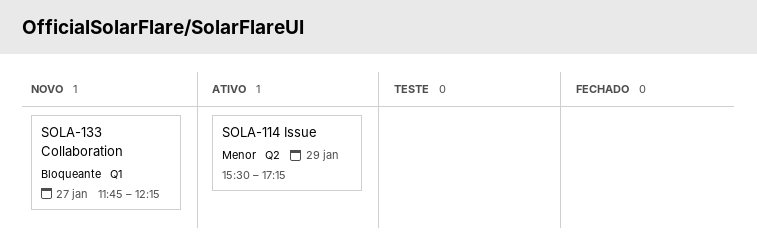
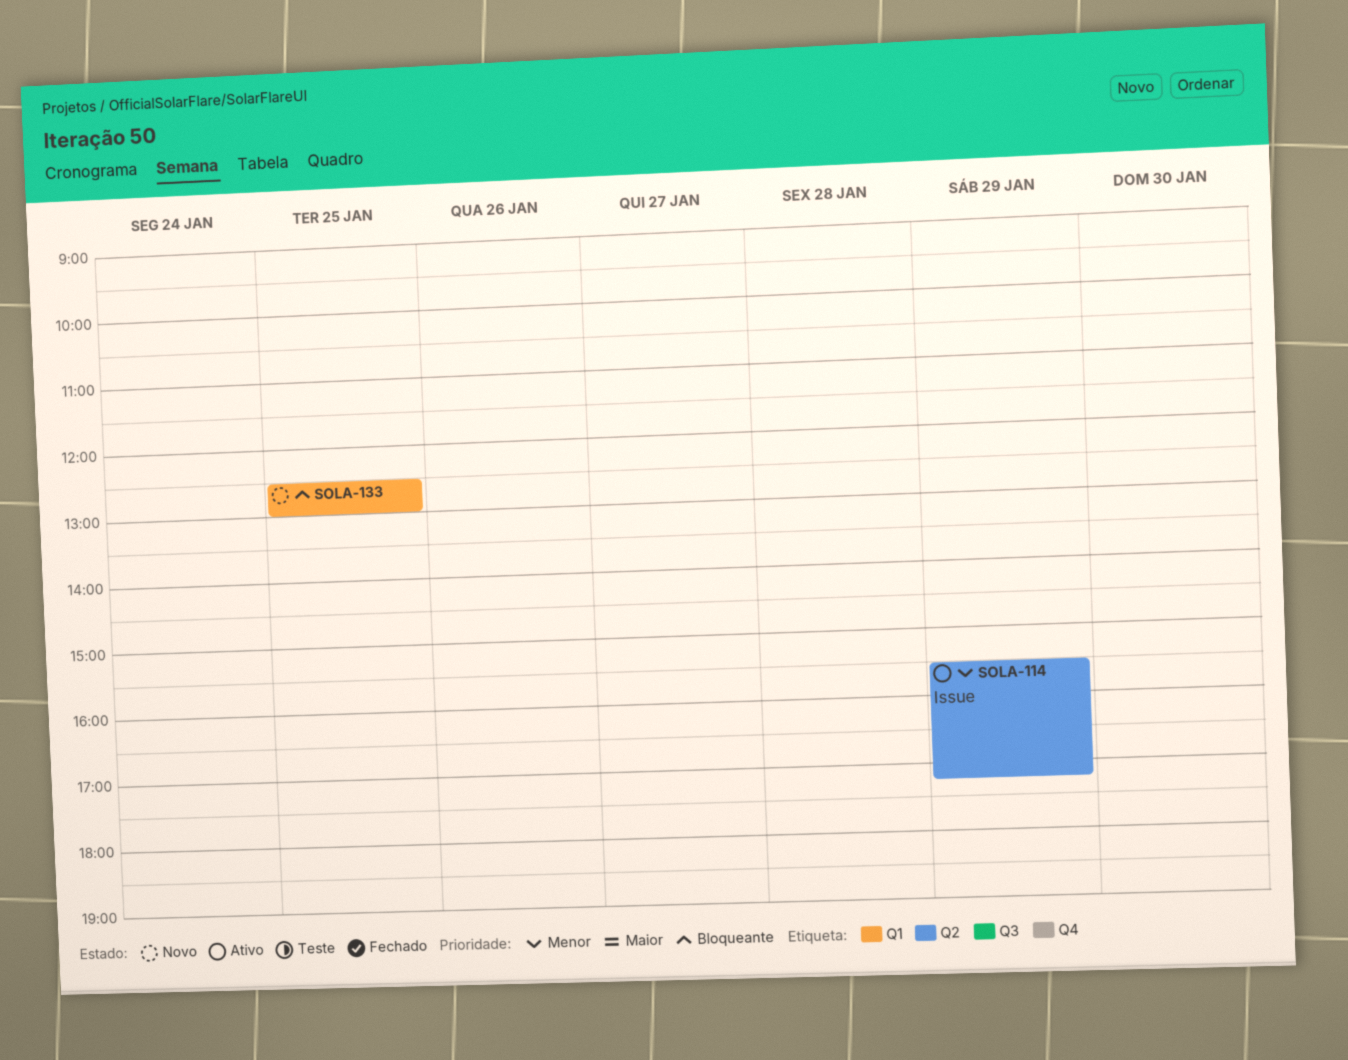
SOLA-133, day: Jan 27 -> Jan 25
SOLA-133, begins: 11:45 -> 12:30
SOLA-133, ends: 12:15 -> 13:00

